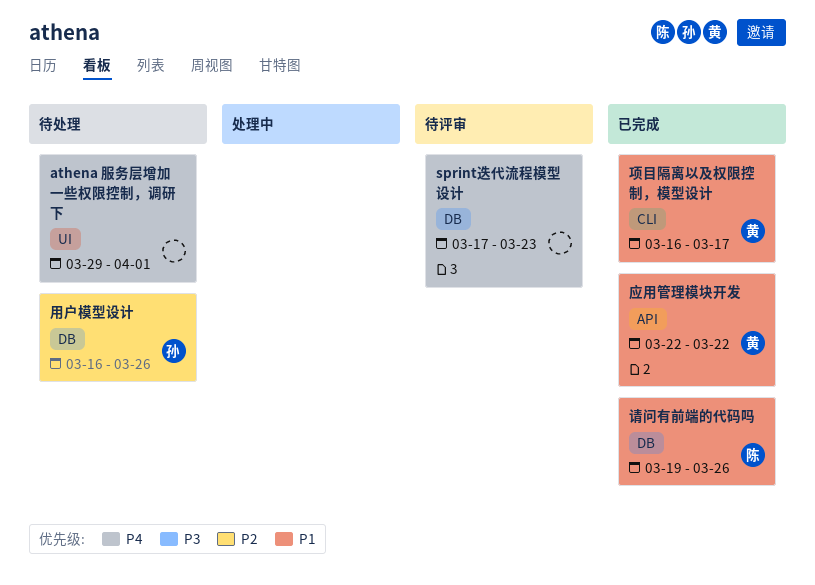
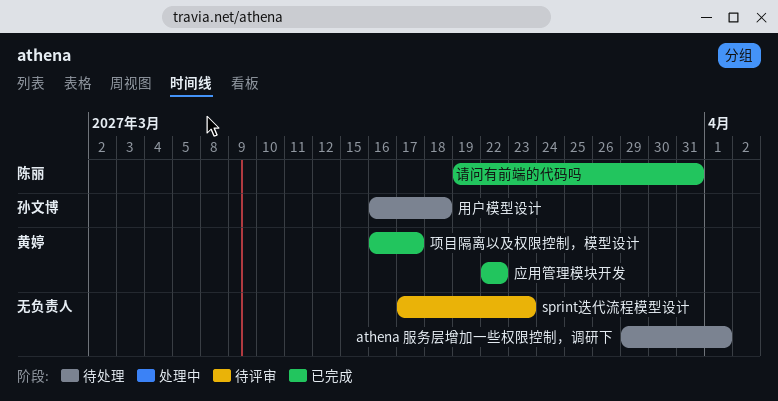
用户模型设计, due: Mar 26 -> Mar 18
请问有前端的代码吗, due: Mar 26 -> Mar 31

